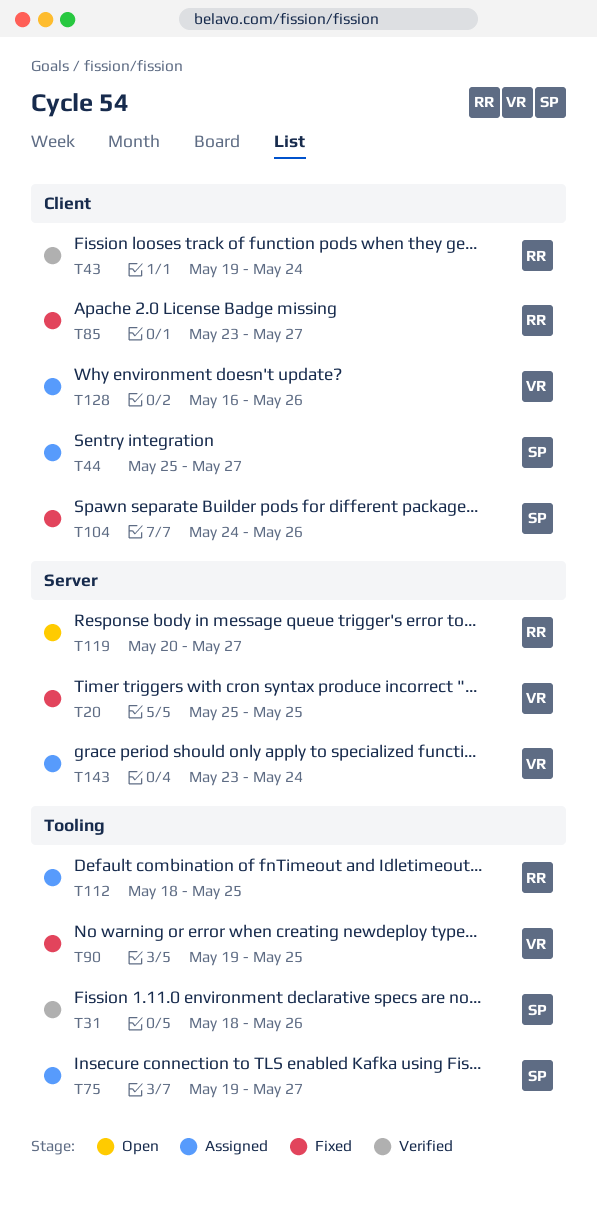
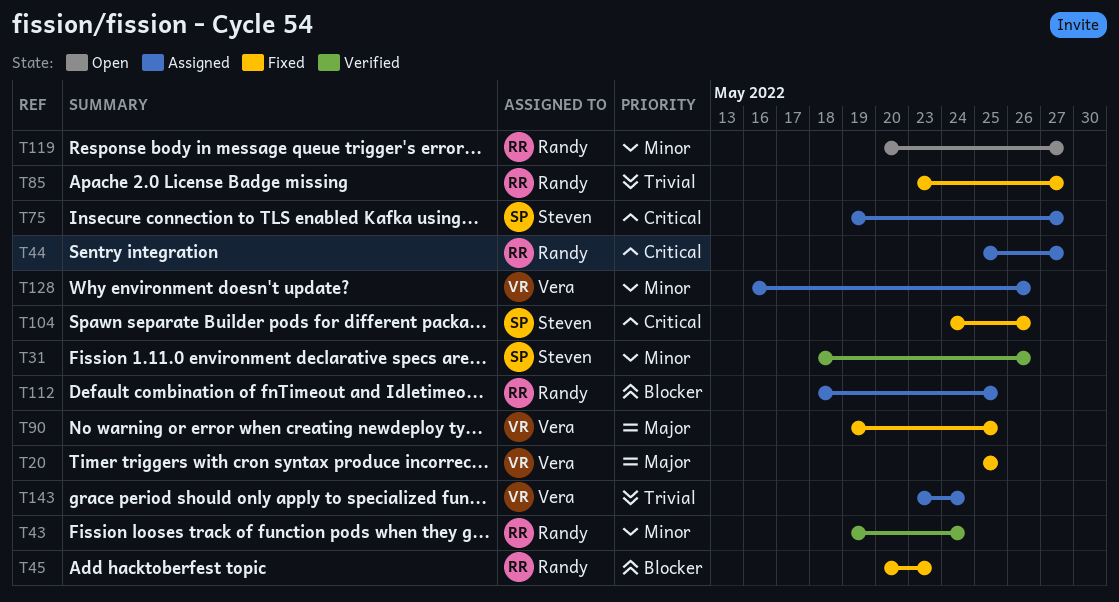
T44, owner: Steven -> Randy
T45: none -> present

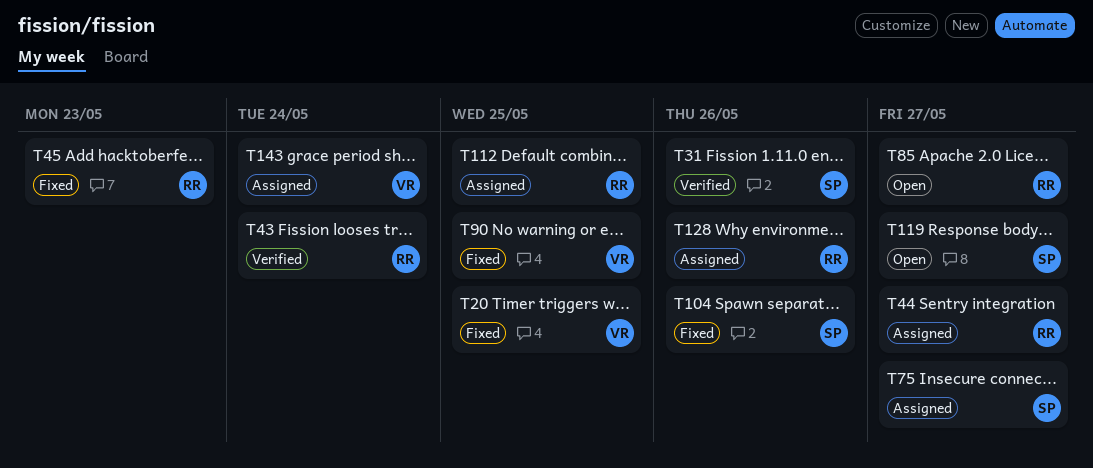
T85, status: Fixed -> Open
T119, owner: Randy -> Steven
T128, owner: Vera -> Randy

